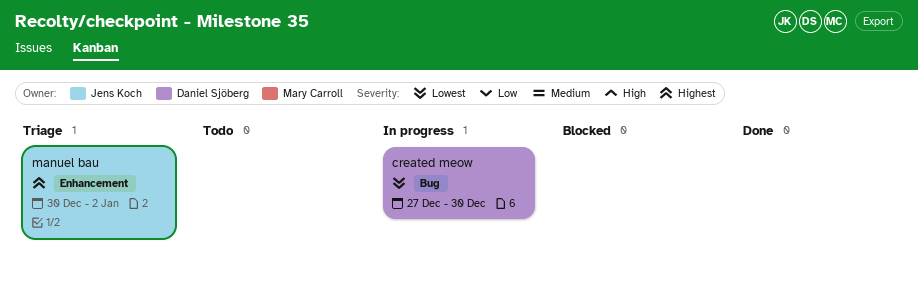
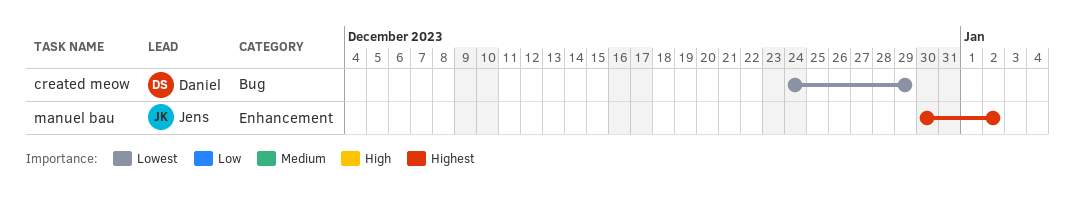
created meow, start: Dec 27 -> Dec 24
created meow, due: Dec 30 -> Dec 29

